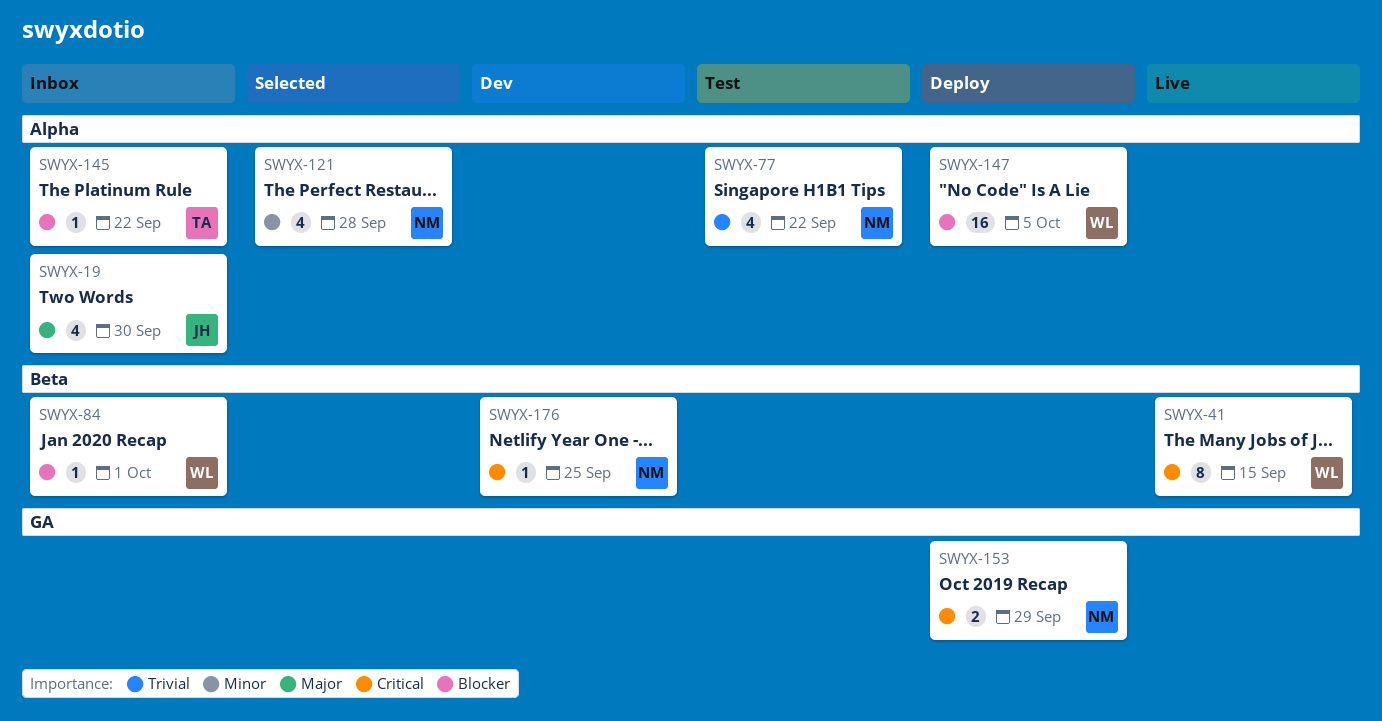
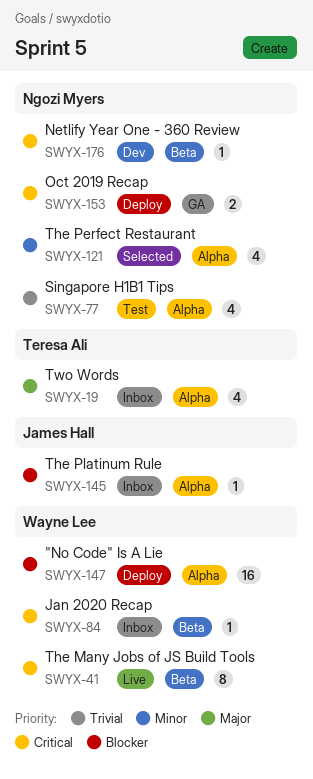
SWYX-19, owner: James Hall -> Teresa Ali
SWYX-84, priority: Blocker -> Critical
SWYX-145, owner: Teresa Ali -> James Hall

